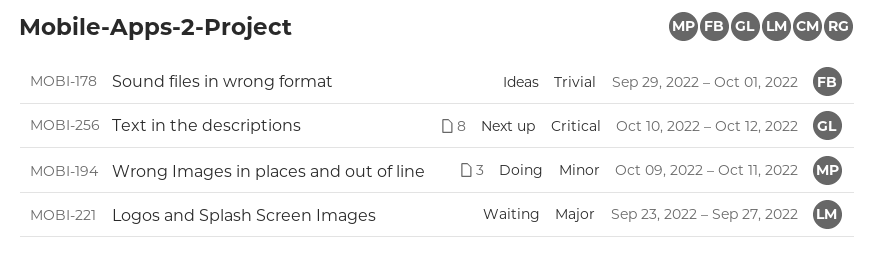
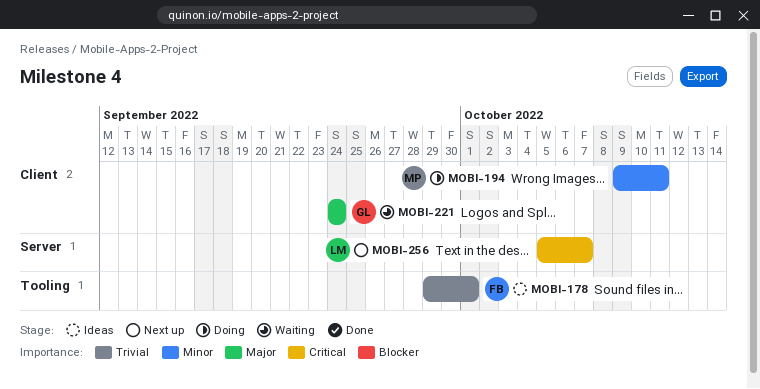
MOBI-221, owner: LM -> GL
MOBI-221, start: Sep 23 -> Sep 24
MOBI-221, due: Sep 27 -> Sep 24
MOBI-256, owner: GL -> LM
MOBI-256, start: Oct 10 -> Oct 5
MOBI-256, due: Oct 12 -> Oct 7

